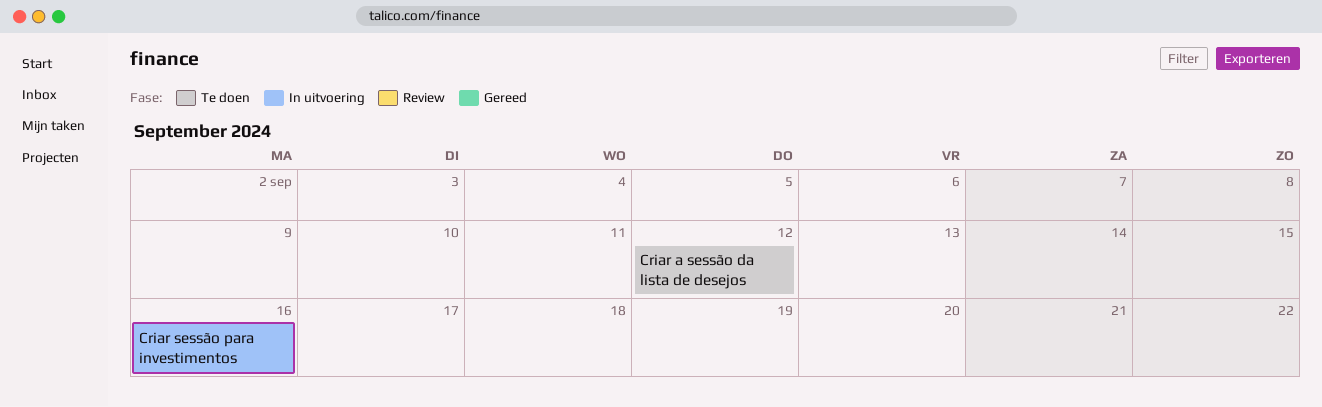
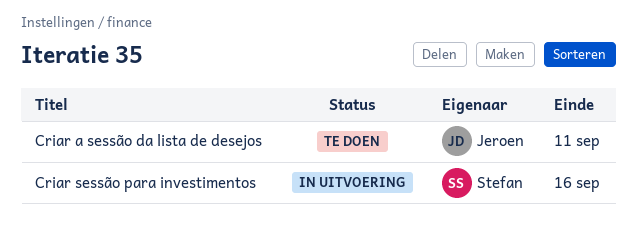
Criar a sessão da lista de desejos, due: Sep 12 -> Sep 11

